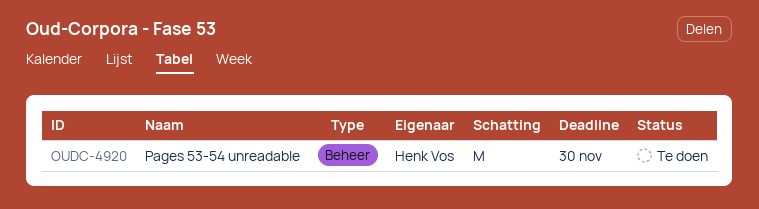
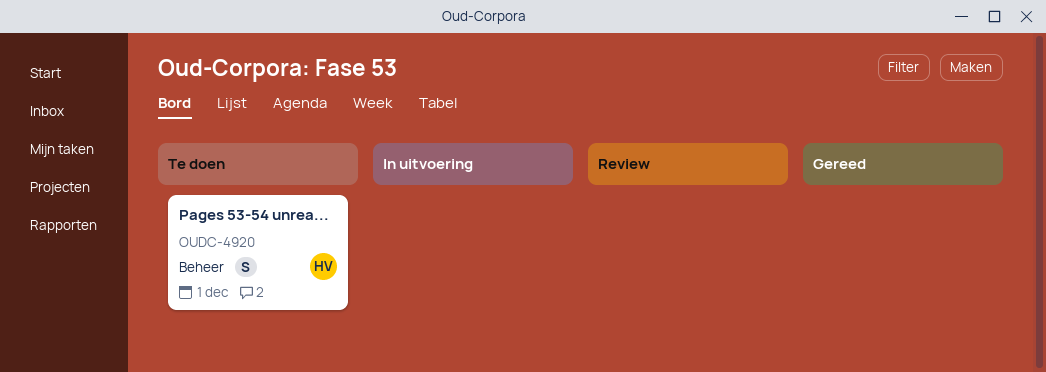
OUDC-4920, estimate: M -> S
OUDC-4920, due: Nov 30 -> Dec 1

